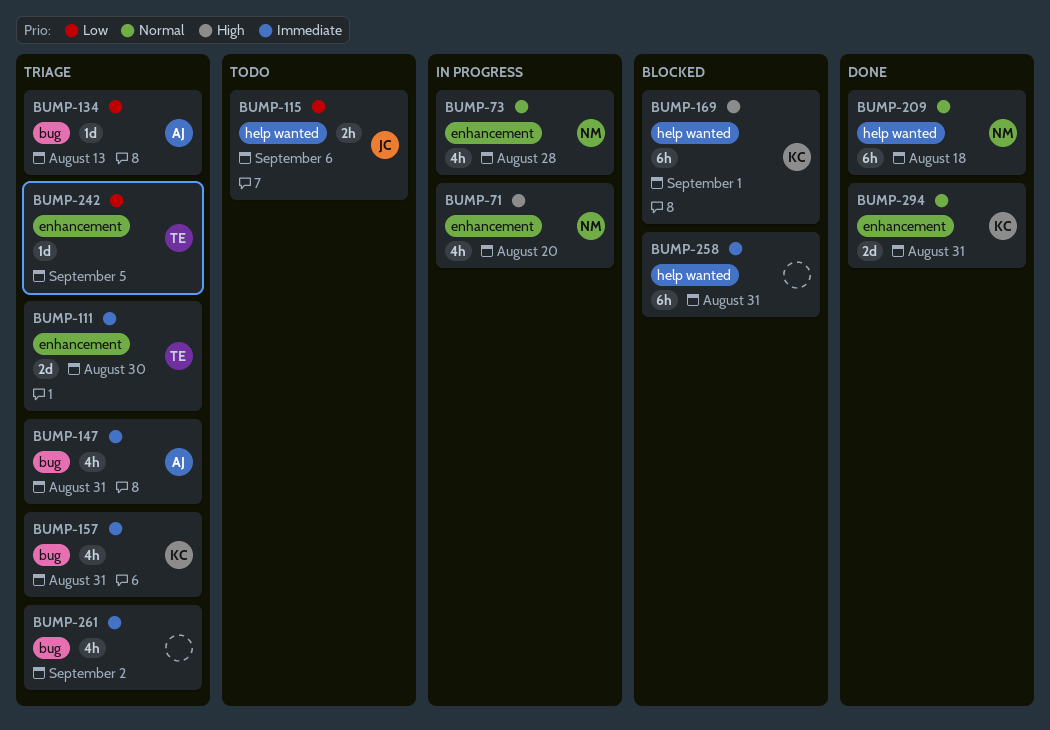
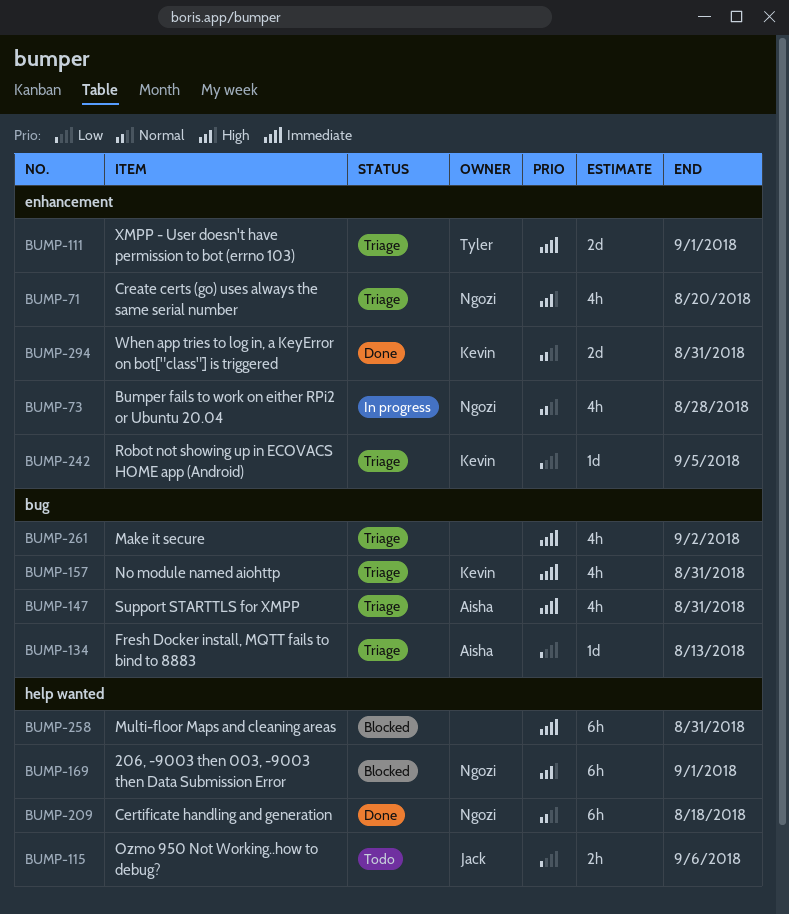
BUMP-71, status: In progress -> Triage
BUMP-111, due: Aug 30 -> Sep 1
BUMP-169, owner: Kevin -> Ngozi
BUMP-242, owner: Tyler -> Kevin

